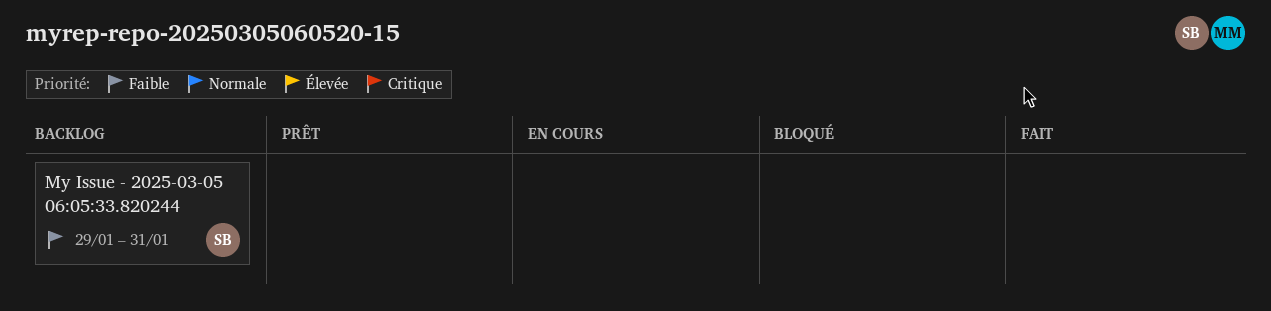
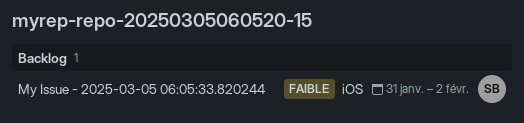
My Issue - 2025-03-05 06:05:33.820244, start: Jan 29 -> Jan 31
My Issue - 2025-03-05 06:05:33.820244, due: Jan 31 -> Feb 2

